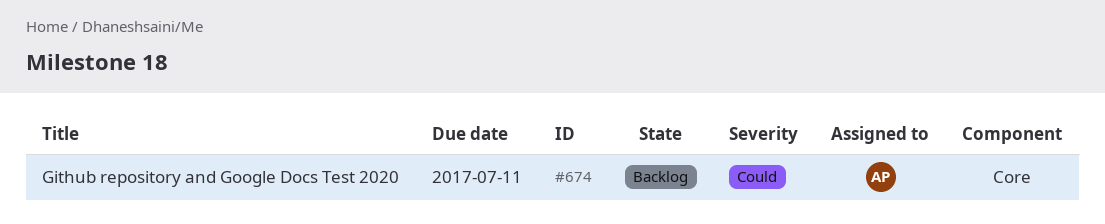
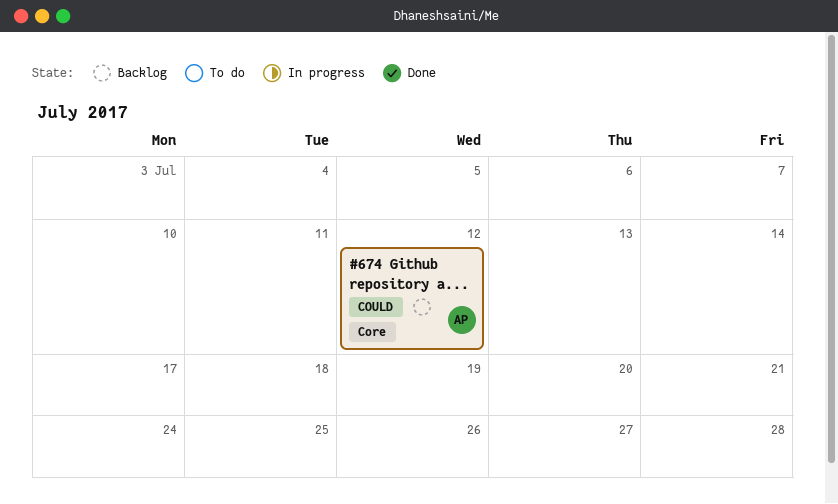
#674, due: Jul 11 -> Jul 12

